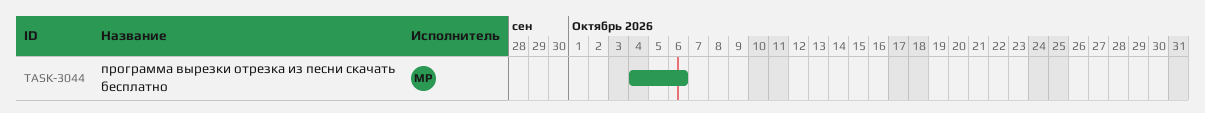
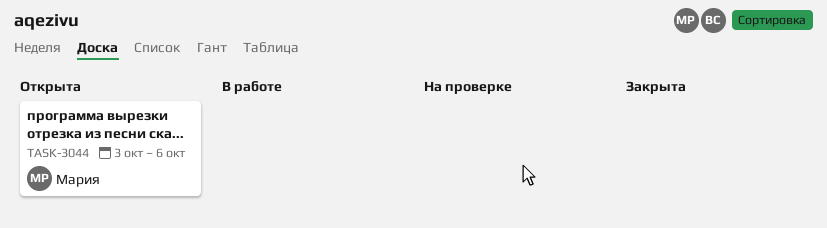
TASK-3044, start: Oct 4 -> Oct 3

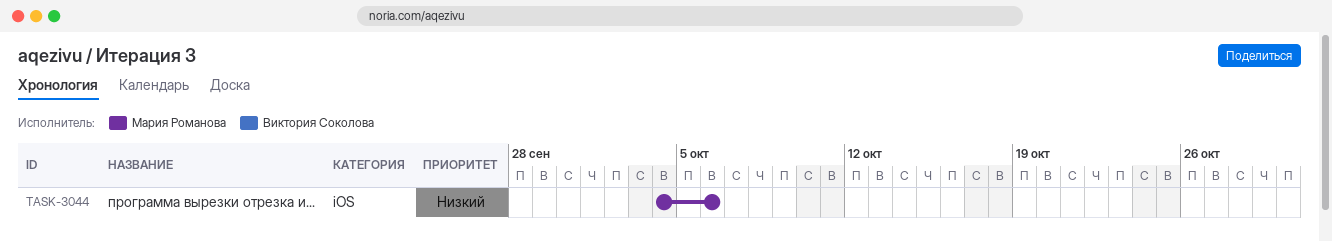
TASK-3044, start: Oct 3 -> Oct 4

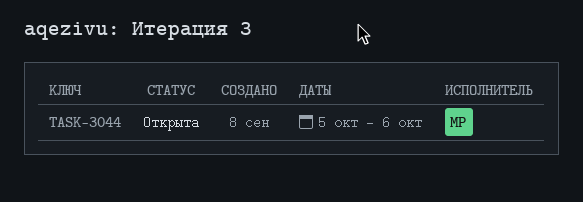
TASK-3044, start: Oct 4 -> Oct 5

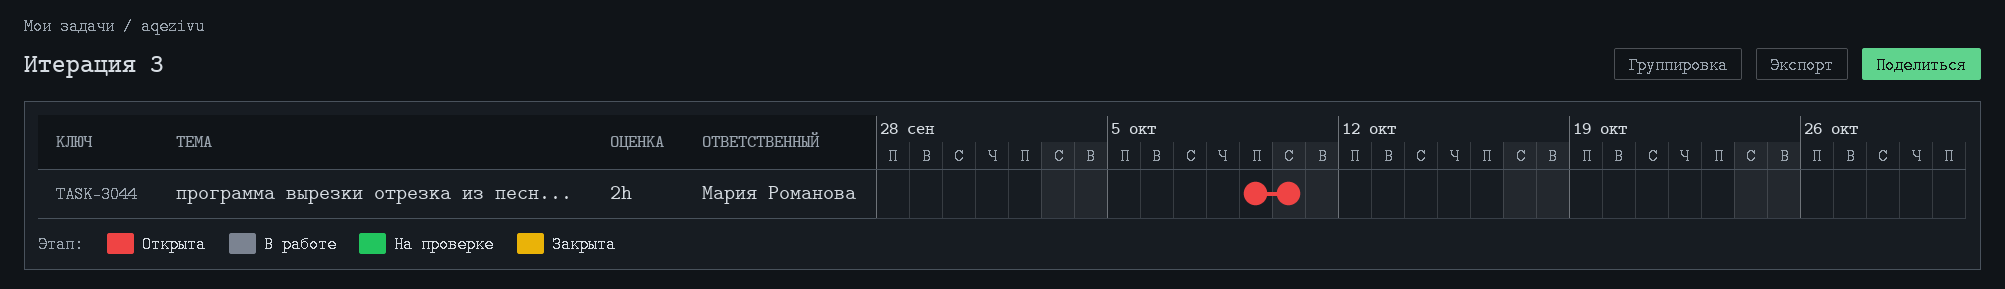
TASK-3044, start: Oct 5 -> Oct 9
TASK-3044, due: Oct 6 -> Oct 10

